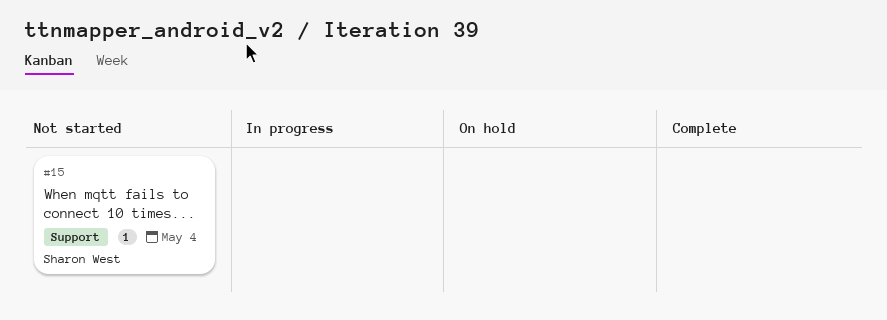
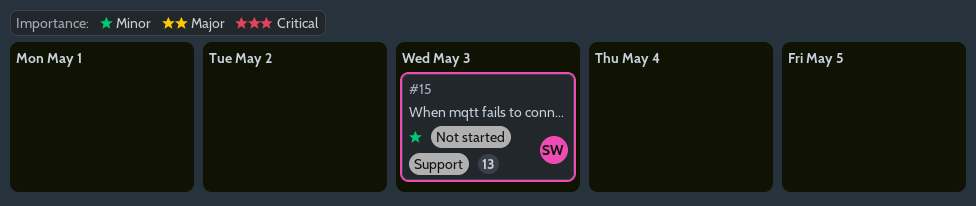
#15, estimate: 1 -> 13
#15, due: May 4 -> May 3

